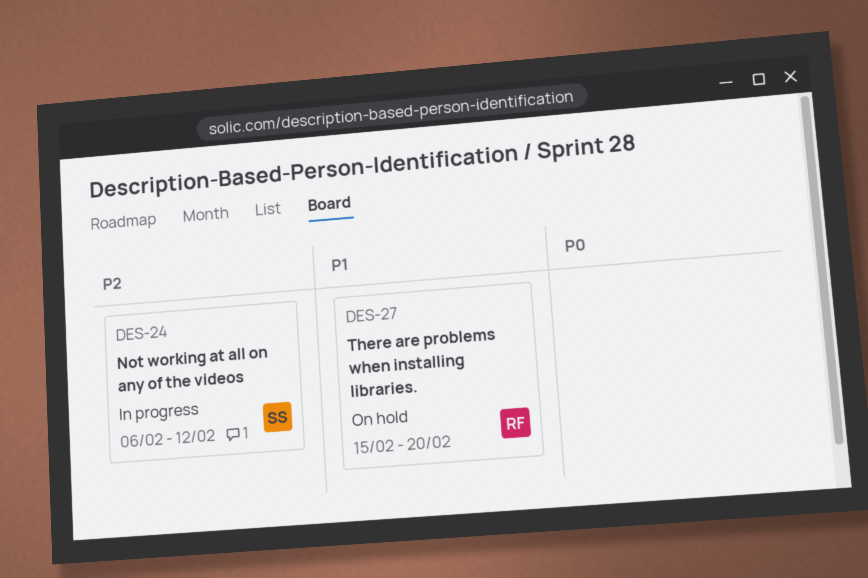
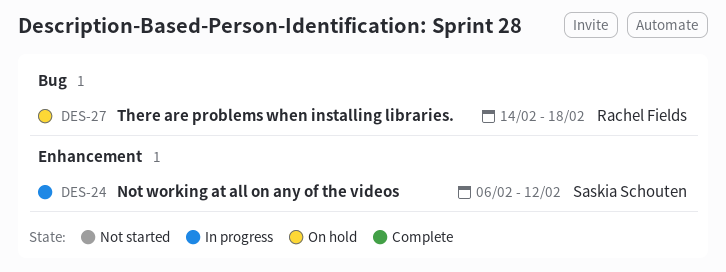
DES-27, start: Feb 15 -> Feb 14
DES-27, due: Feb 20 -> Feb 18

